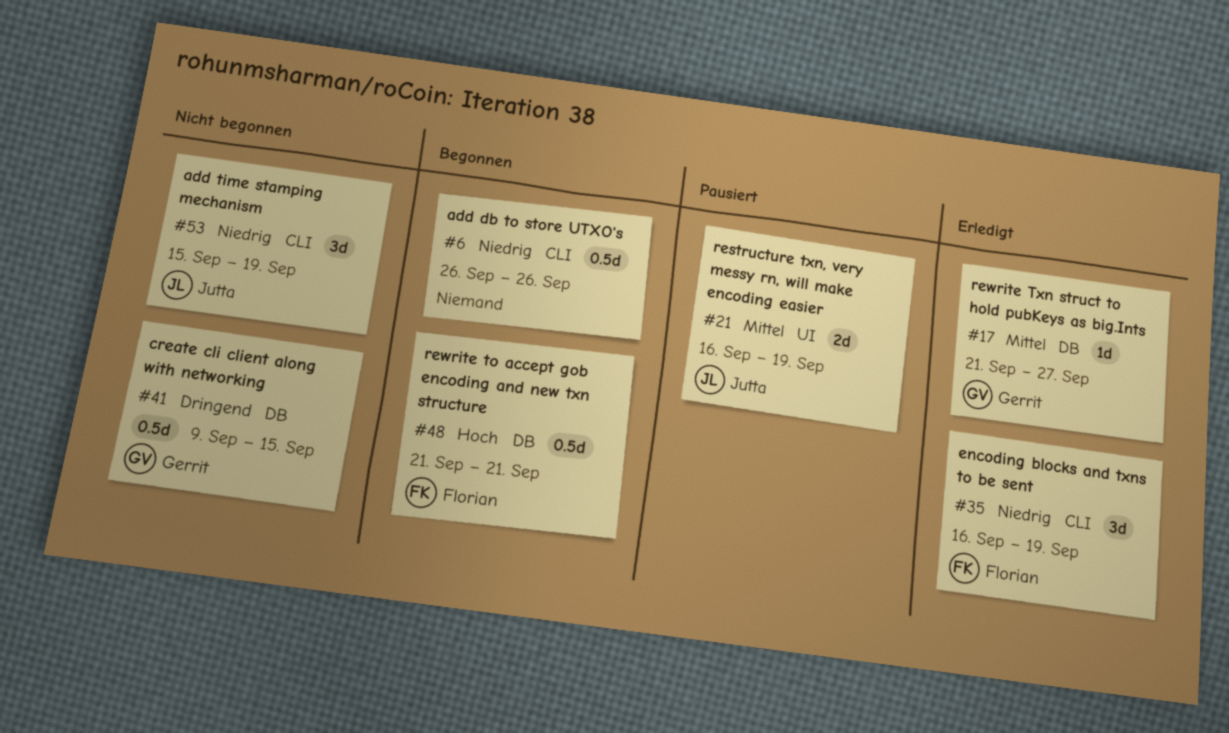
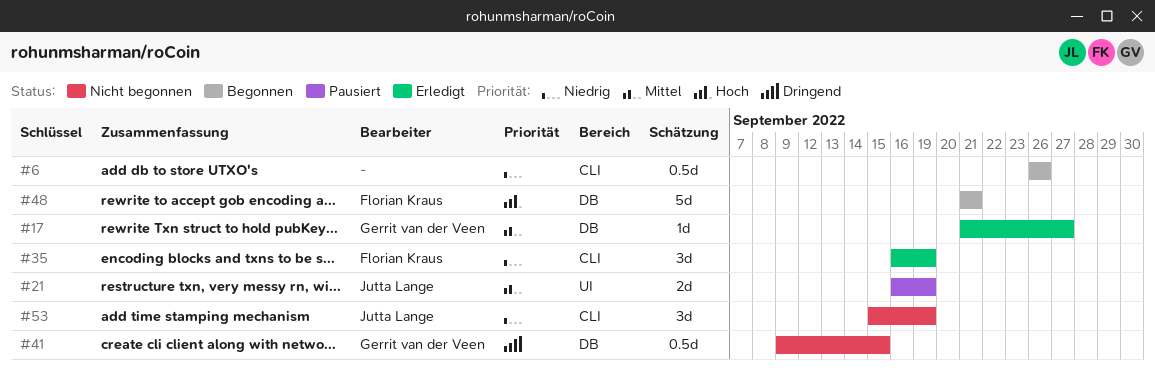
#48, estimate: 0.5d -> 5d

